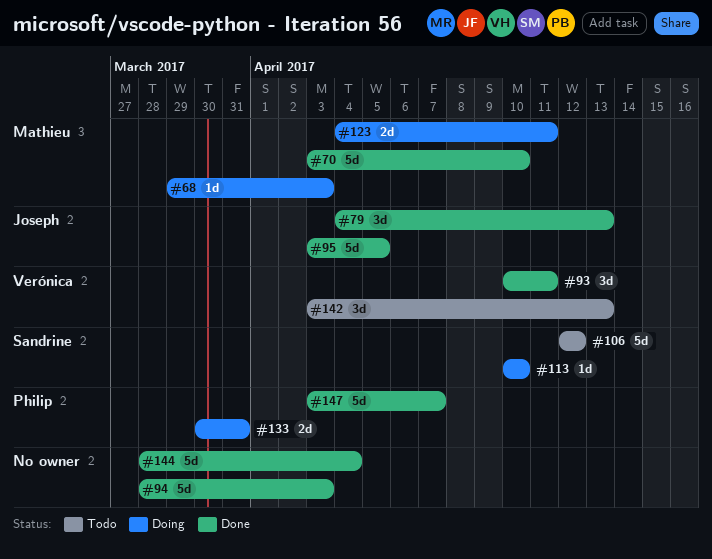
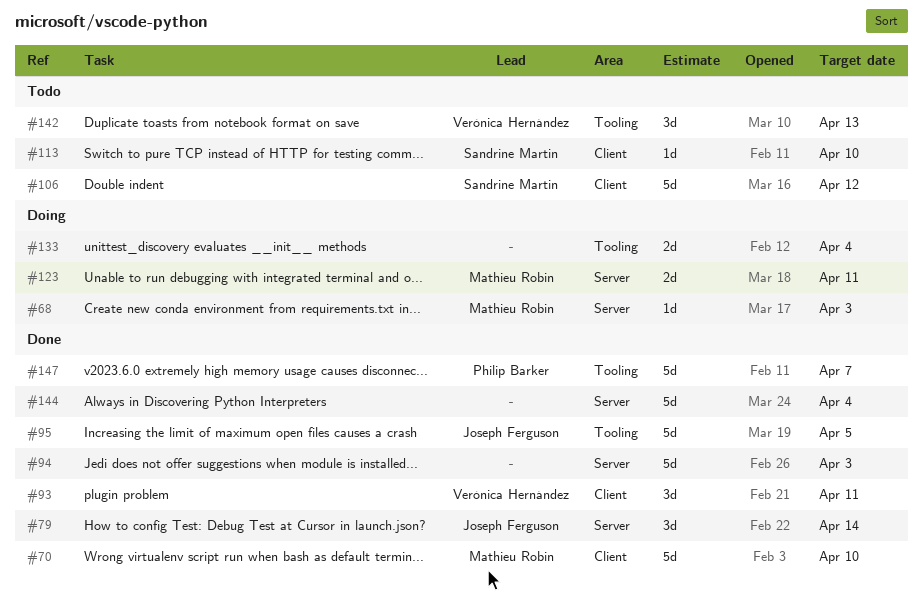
#79, due: Apr 13 -> Apr 14
#113, status: Doing -> Todo
#133, owner: Philip Barker -> none
#133, due: Mar 31 -> Apr 4

